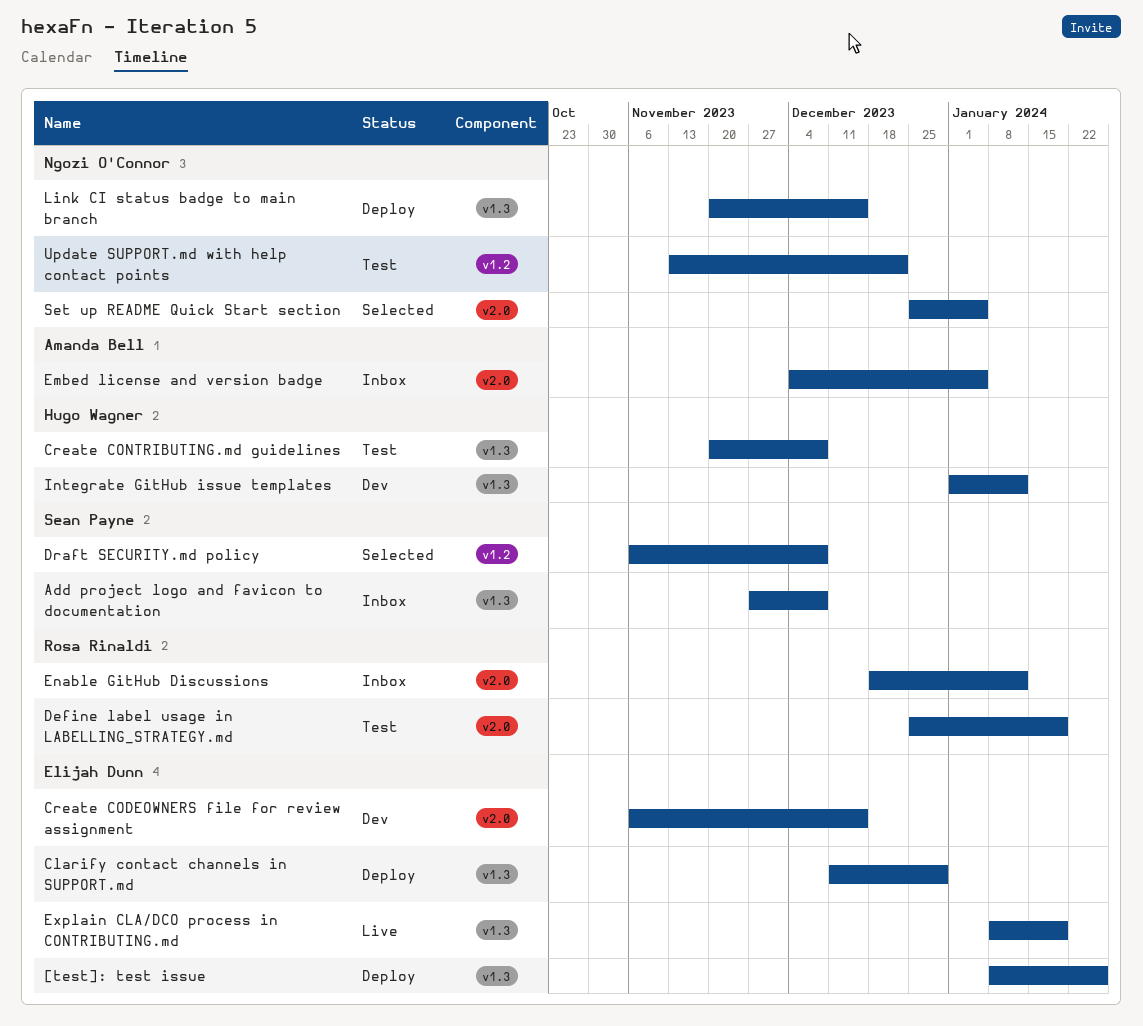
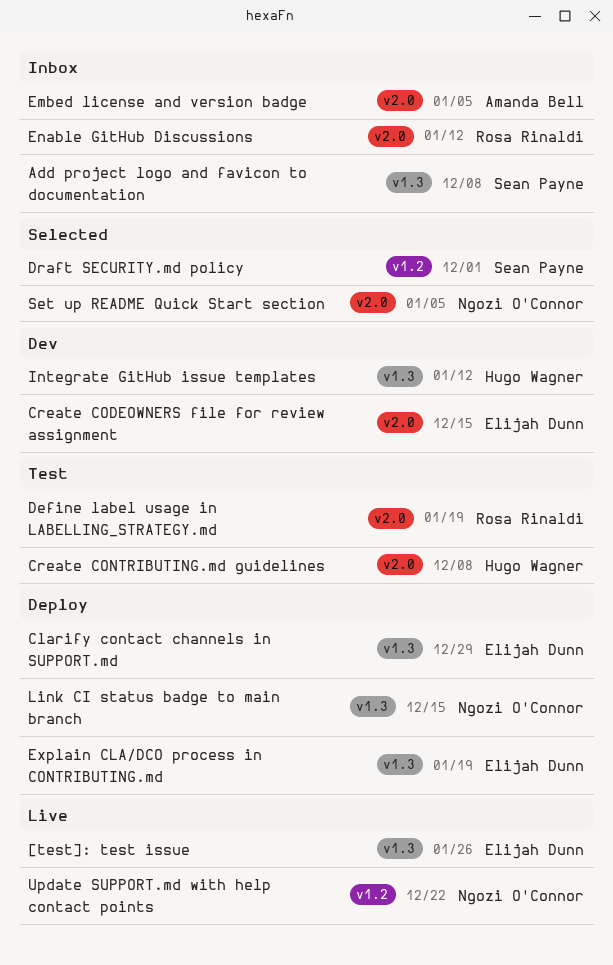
[test]: test issue, status: Deploy -> Live
Create CONTRIBUTING.md guidelines, label: v1.3 -> v2.0
Draft SECURITY.md policy, due: Dec 8 -> Dec 1
Explain CLA/DCO process in CONTRIBUTING.md, status: Live -> Deploy
Update SUPPORT.md with help contact points, status: Test -> Live

